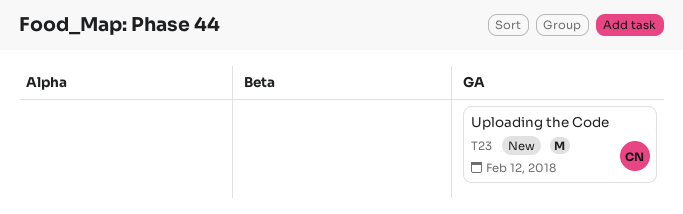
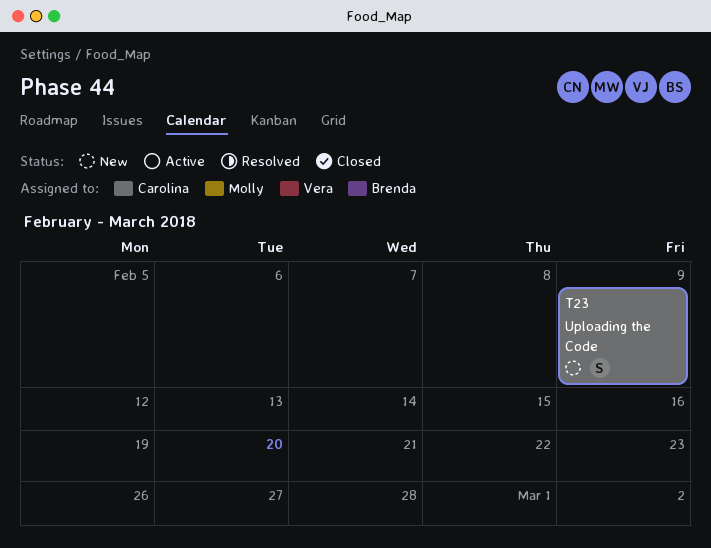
T23, estimate: M -> S
T23, due: Feb 12 -> Feb 9

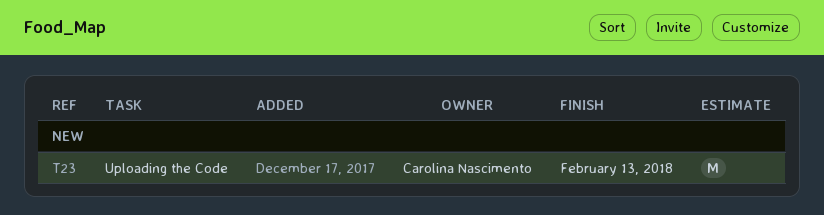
T23, estimate: S -> M
T23, due: Feb 9 -> Feb 13

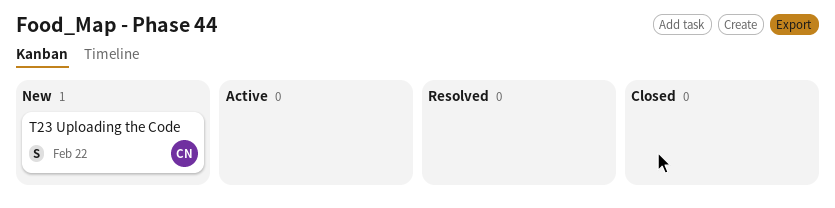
T23, estimate: M -> S
T23, due: Feb 13 -> Feb 22

